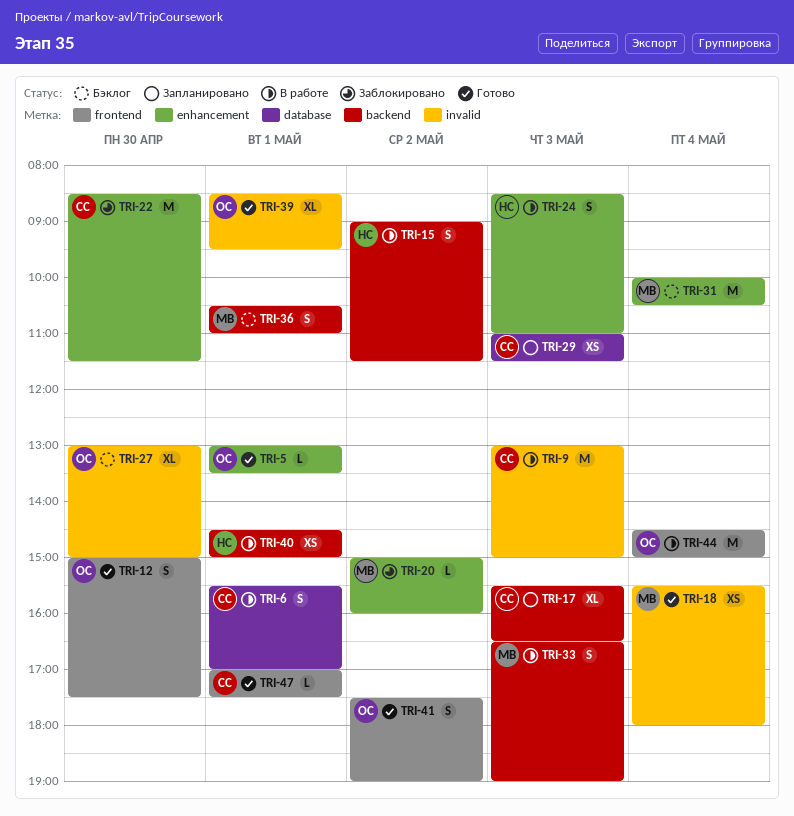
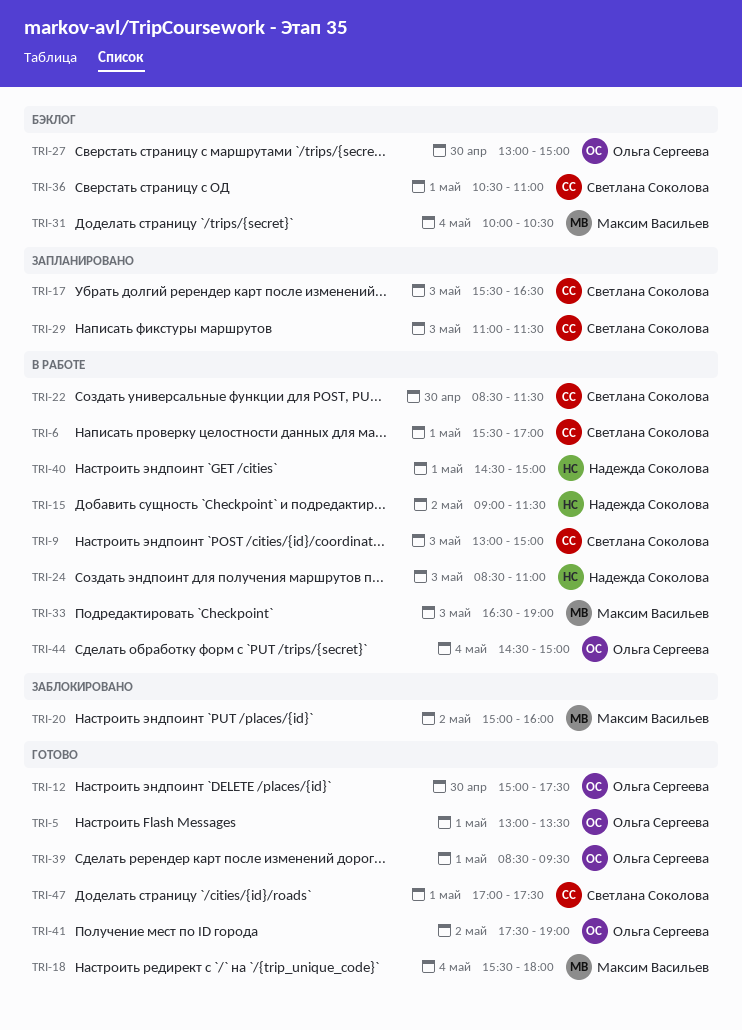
TRI-22, status: Заблокировано -> В работе
TRI-36, owner: Максим Васильев -> Светлана Соколова

